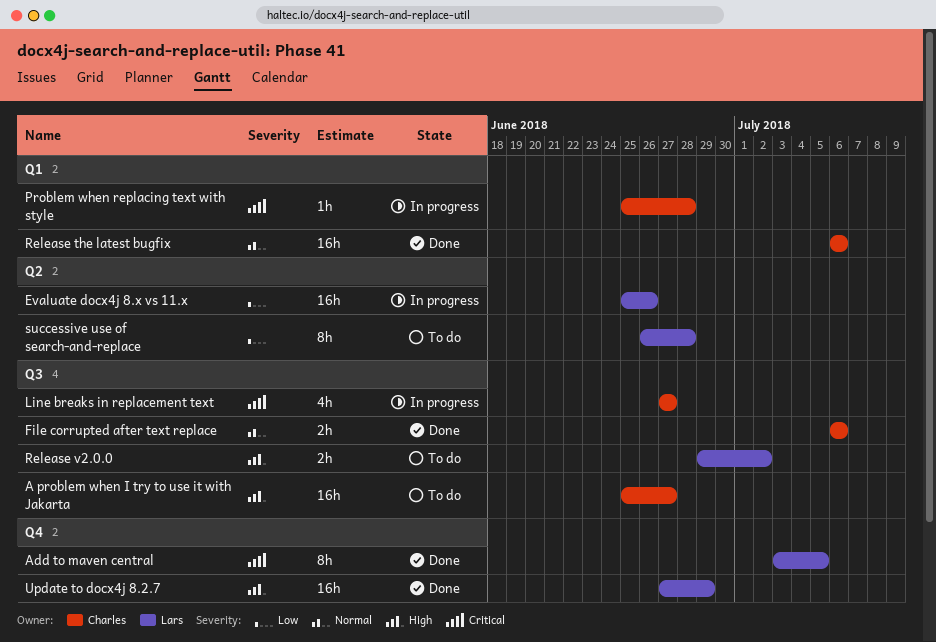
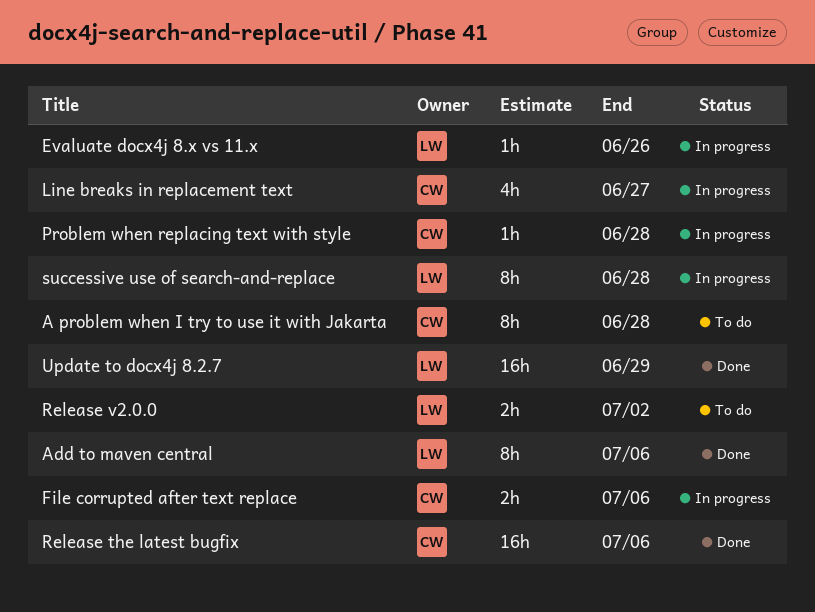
A problem when I try to use it with Jakarta, estimate: 16h -> 8h
A problem when I try to use it with Jakarta, due: Jun 27 -> Jun 28
Add to maven central, due: Jul 5 -> Jul 6
Evaluate docx4j 8.x vs 11.x, estimate: 16h -> 1h
File corrupted after text replace, status: Done -> In progress
successive use of search-and-replace, status: To do -> In progress

